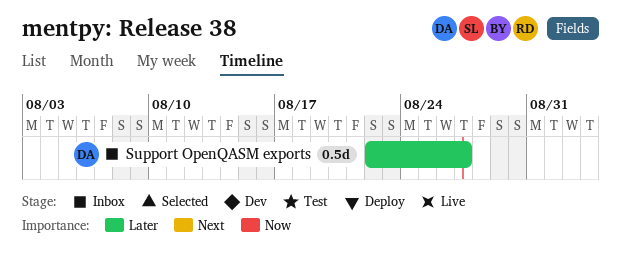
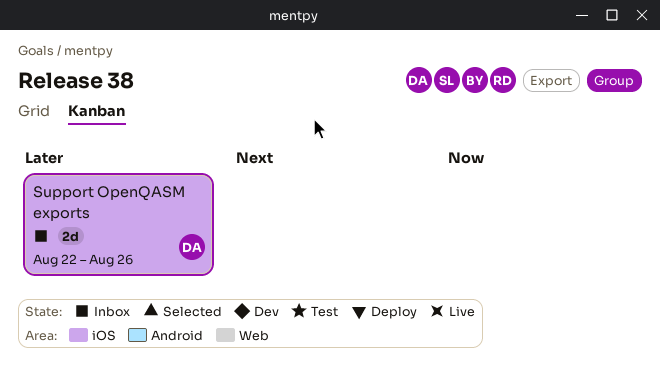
Support OpenQASM exports, estimate: 0.5d -> 2d
Support OpenQASM exports, due: Aug 27 -> Aug 26

